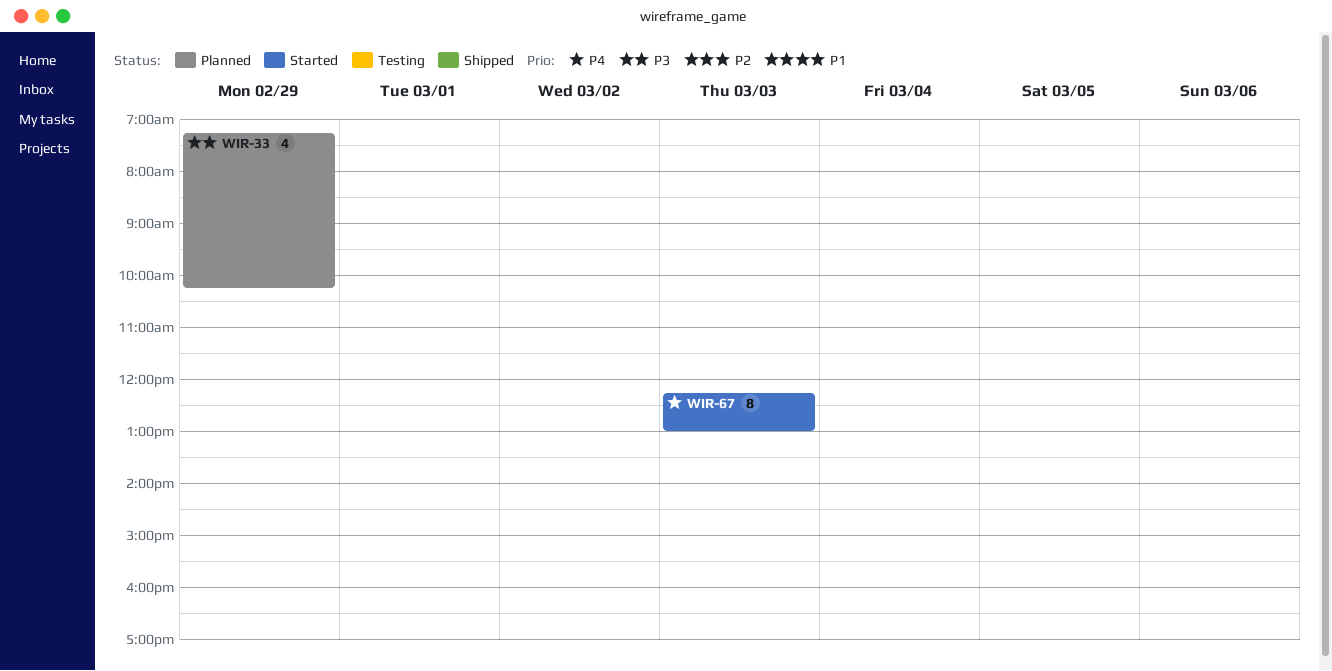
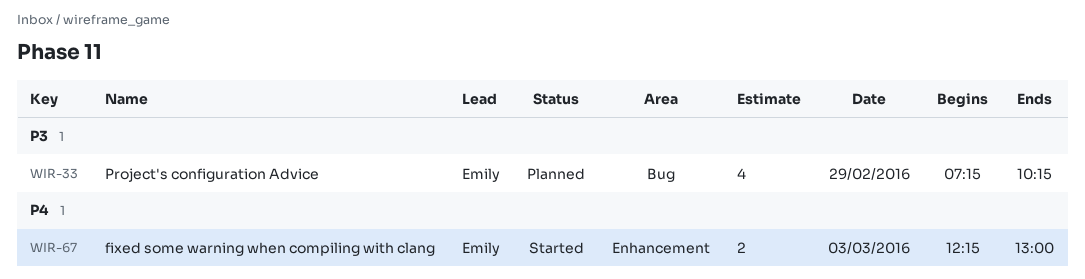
WIR-67, estimate: 8 -> 2

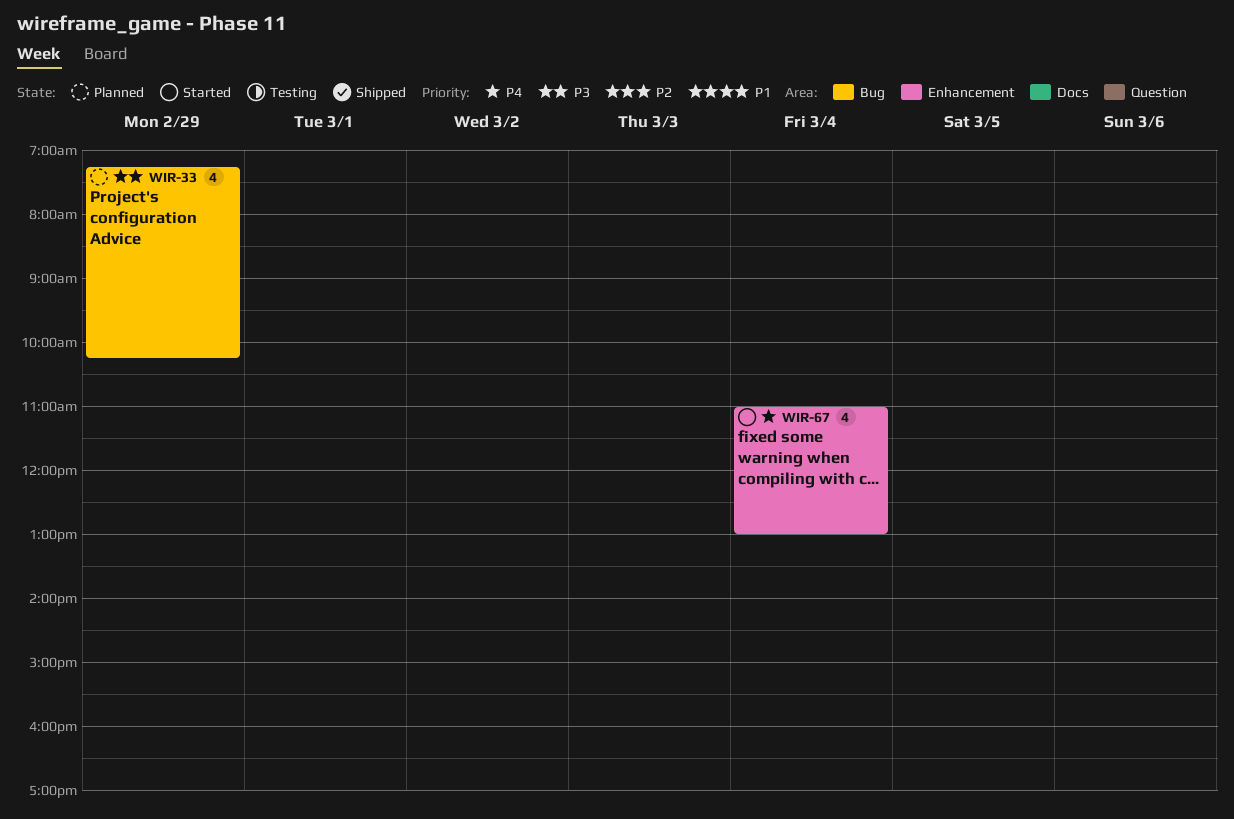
WIR-67, estimate: 2 -> 4
WIR-67, day: Mar 3 -> Mar 4
WIR-67, begins: 12:15 -> 11:00

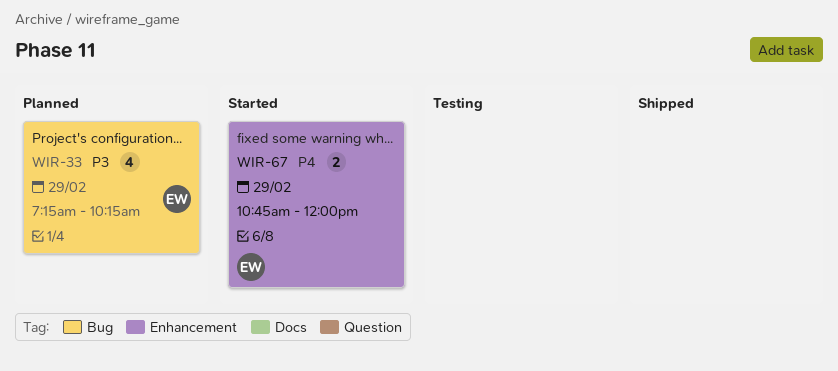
WIR-67, estimate: 4 -> 2
WIR-67, day: Mar 4 -> Feb 29
WIR-67, begins: 11:00 -> 10:45
WIR-67, ends: 13:00 -> 12:00

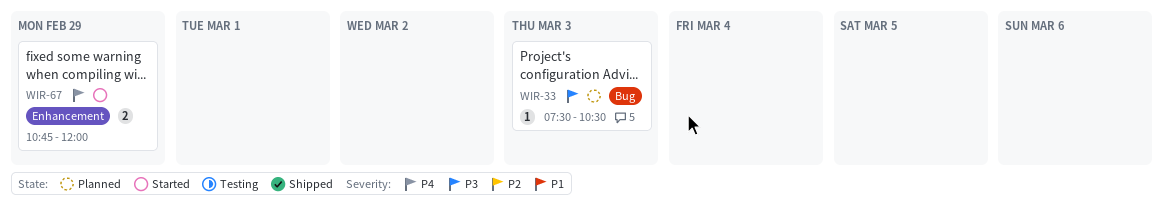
WIR-33, estimate: 4 -> 1
WIR-33, day: Feb 29 -> Mar 3
WIR-33, begins: 07:15 -> 07:30
WIR-33, ends: 10:15 -> 10:30

